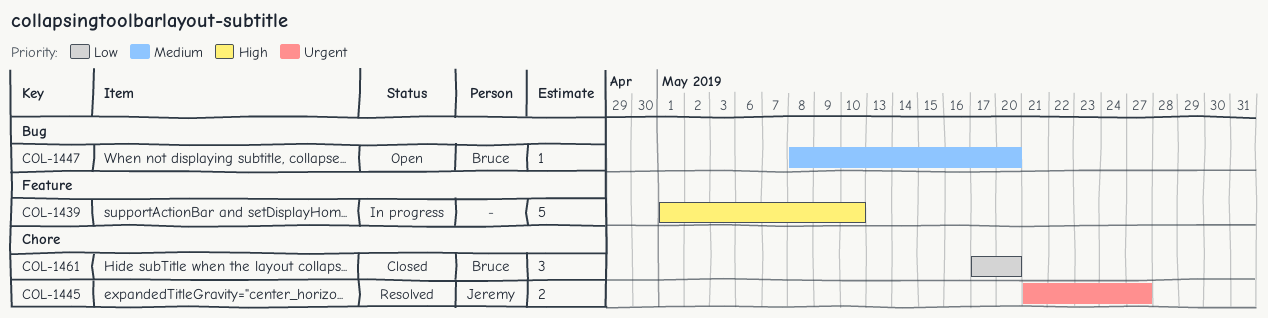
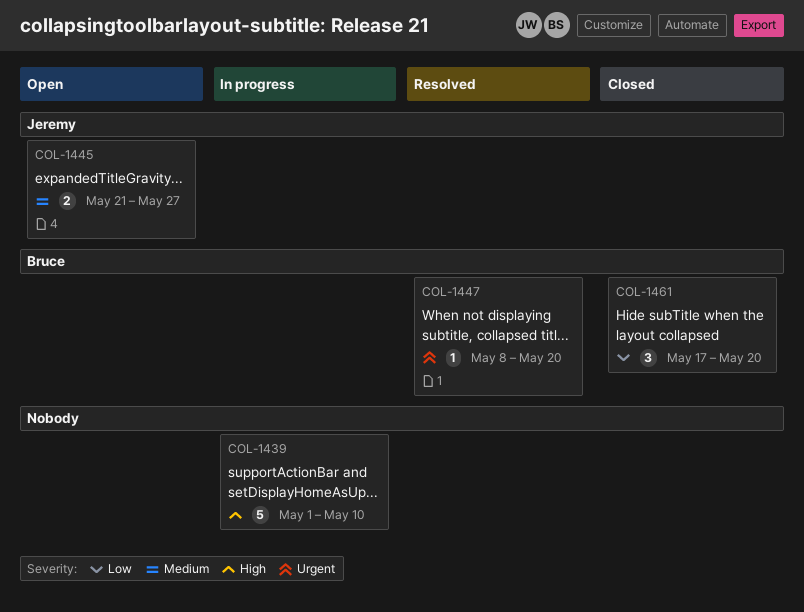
COL-1445, status: Resolved -> Open
COL-1445, priority: Urgent -> Medium
COL-1447, status: Open -> Resolved
COL-1447, priority: Medium -> Urgent

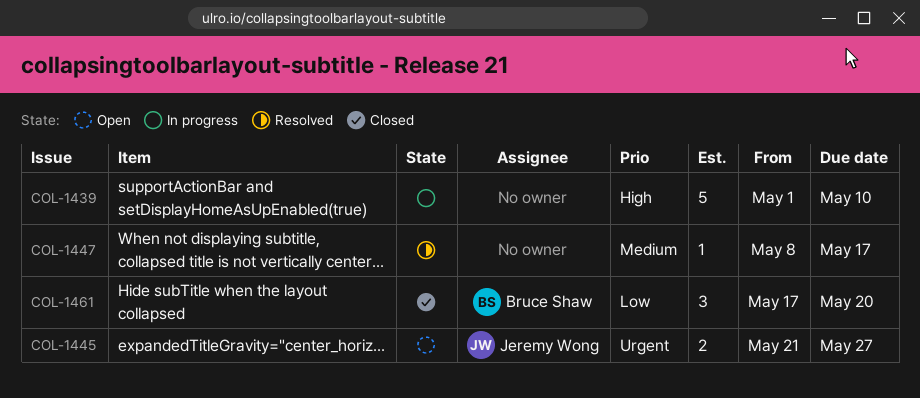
COL-1445, priority: Medium -> Urgent
COL-1447, owner: Bruce Shaw -> none
COL-1447, priority: Urgent -> Medium
COL-1447, due: May 20 -> May 17

